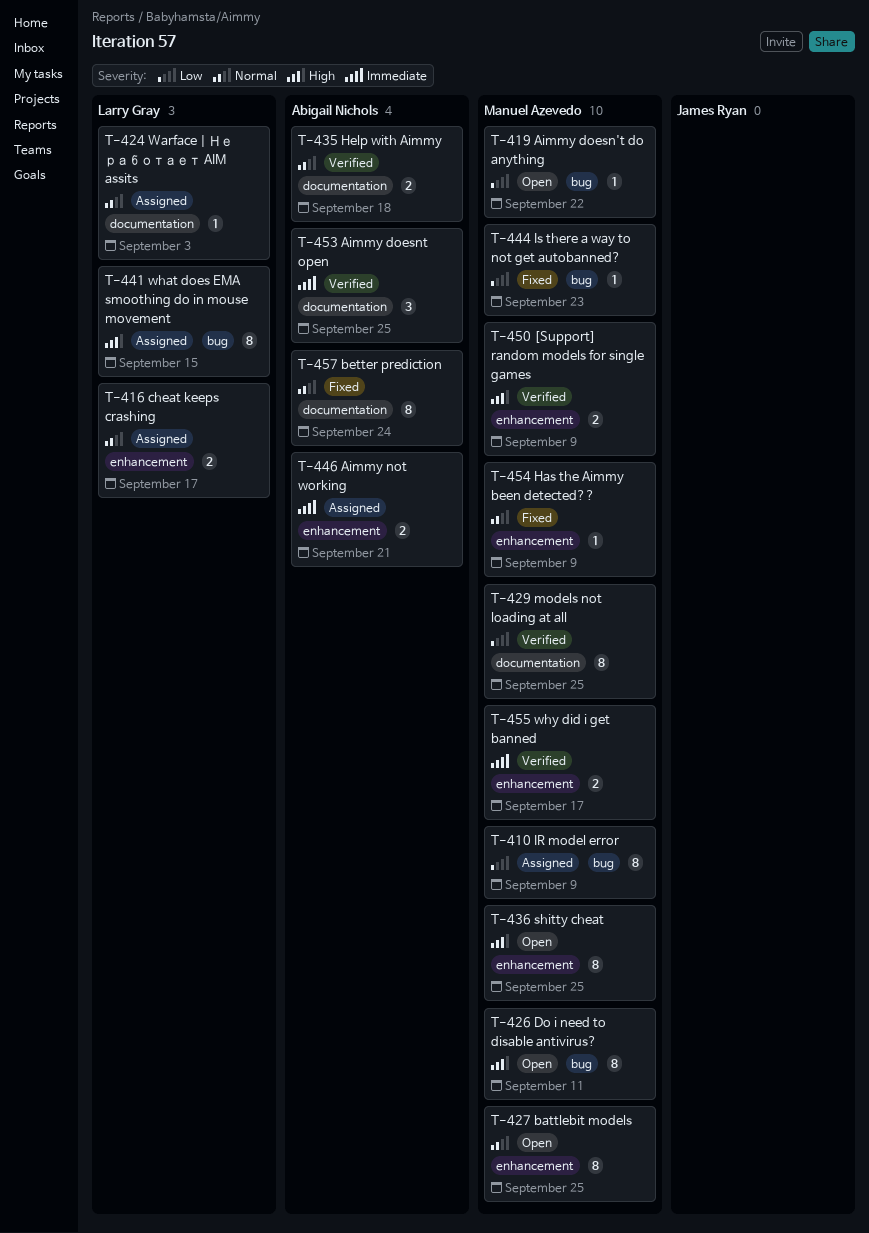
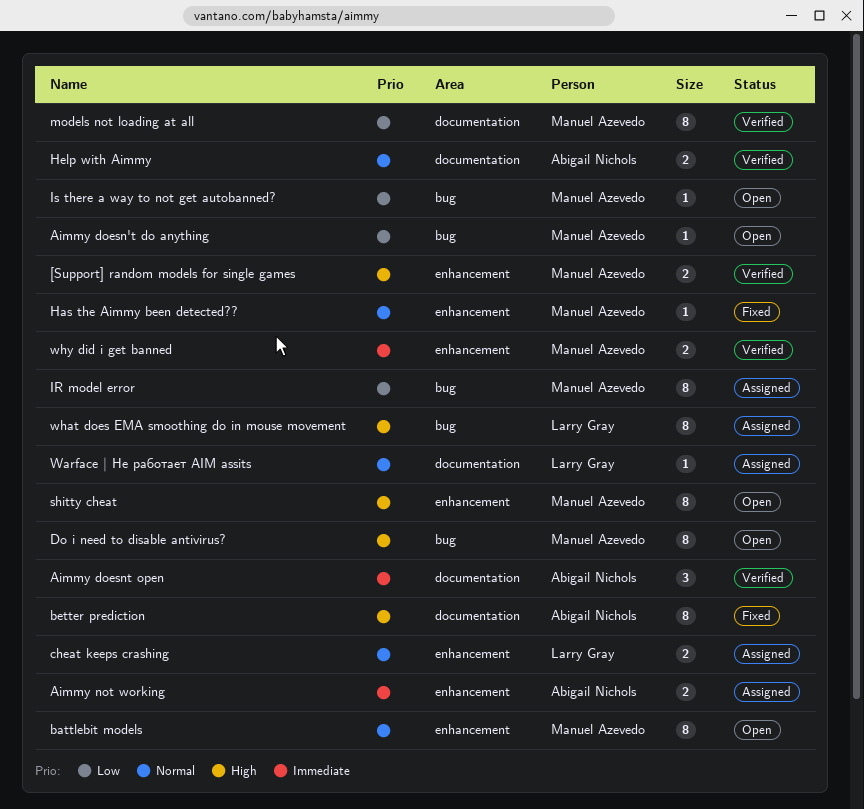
better prediction, priority: Normal -> High
Is there a way to not get autobanned?, status: Fixed -> Open

